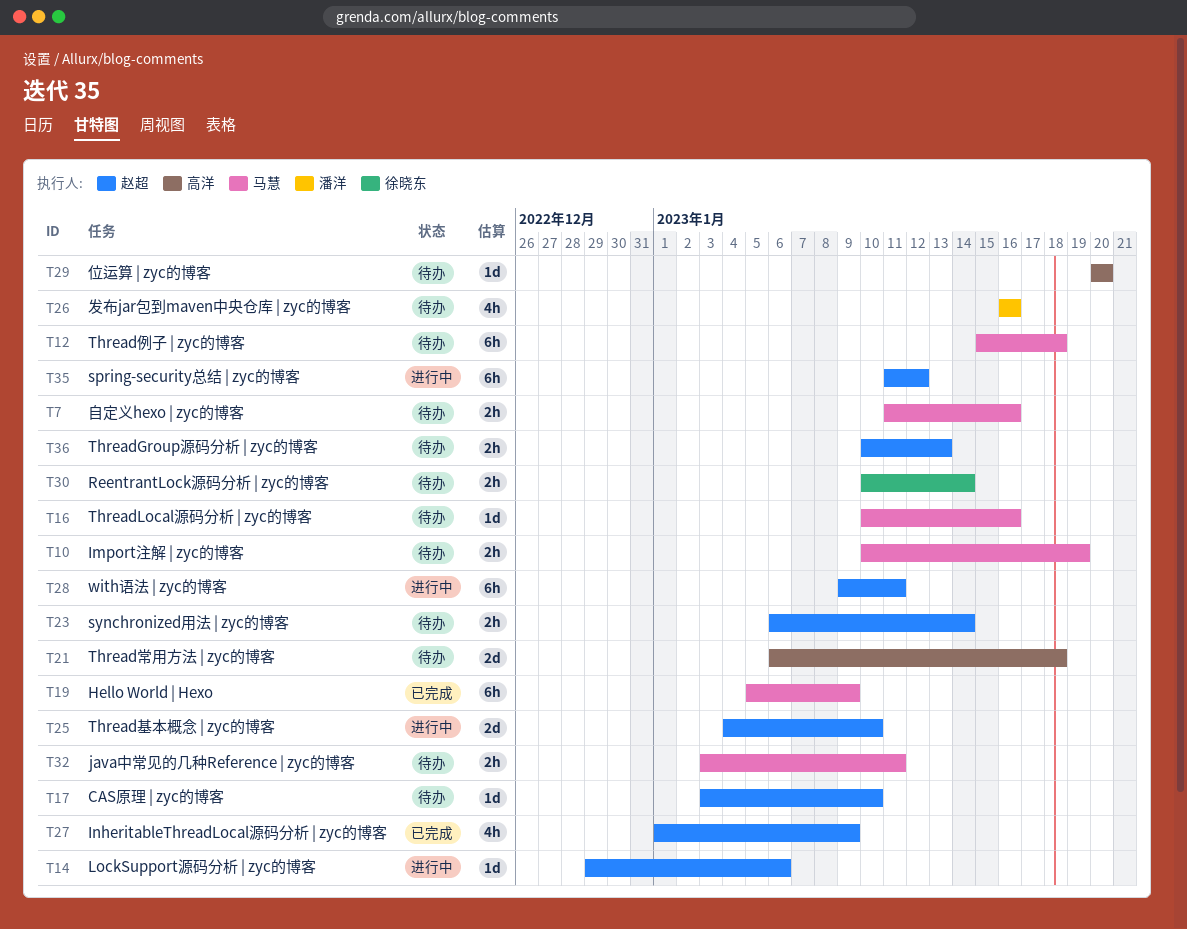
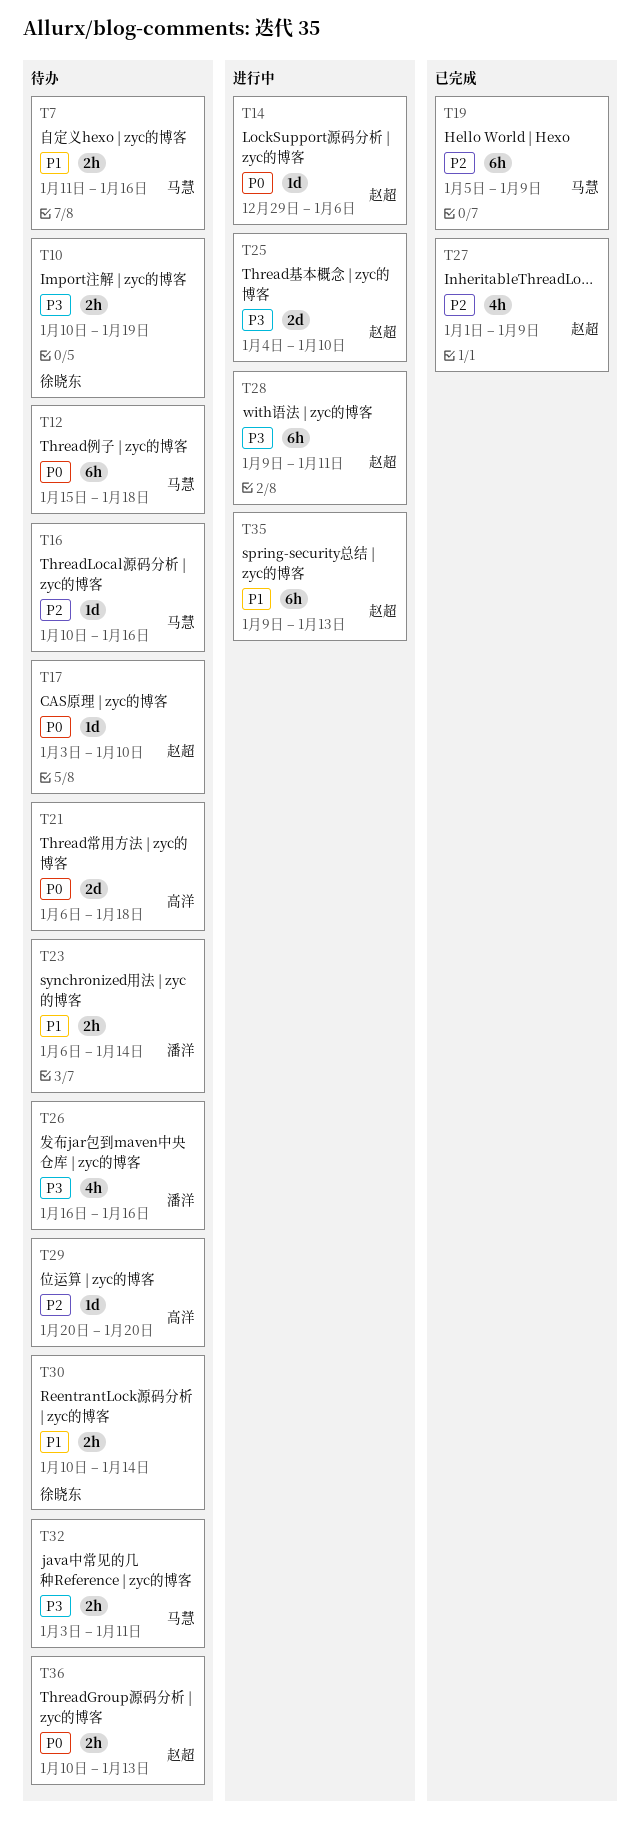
T10, owner: 马慧 -> 徐晓东
T23, owner: 赵超 -> 潘洋
T35, start: Jan 11 -> Jan 9
T35, due: Jan 12 -> Jan 13

